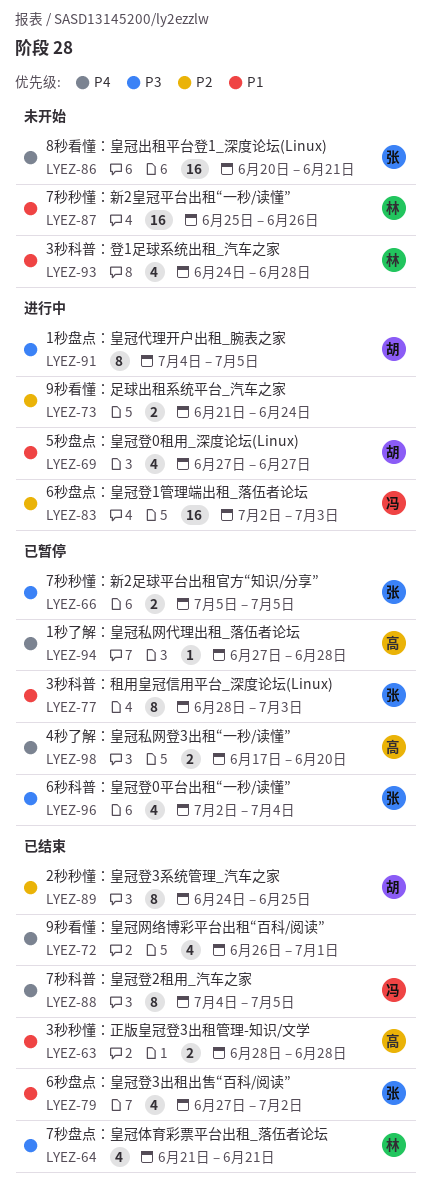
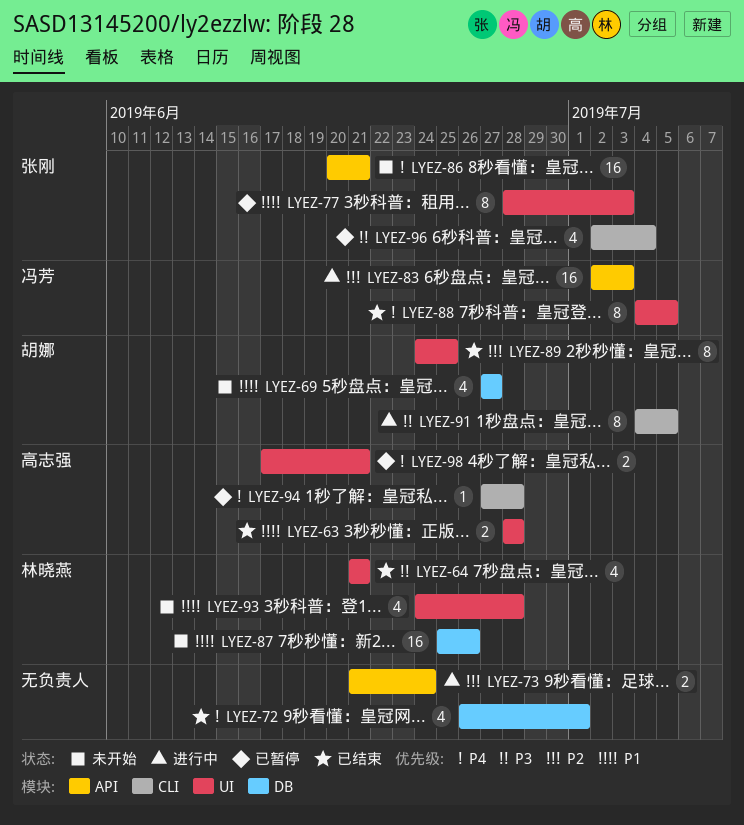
LYEZ-66: present -> none
LYEZ-69, status: 进行中 -> 未开始
LYEZ-79: present -> none
LYEZ-98, due: Jun 20 -> Jun 21

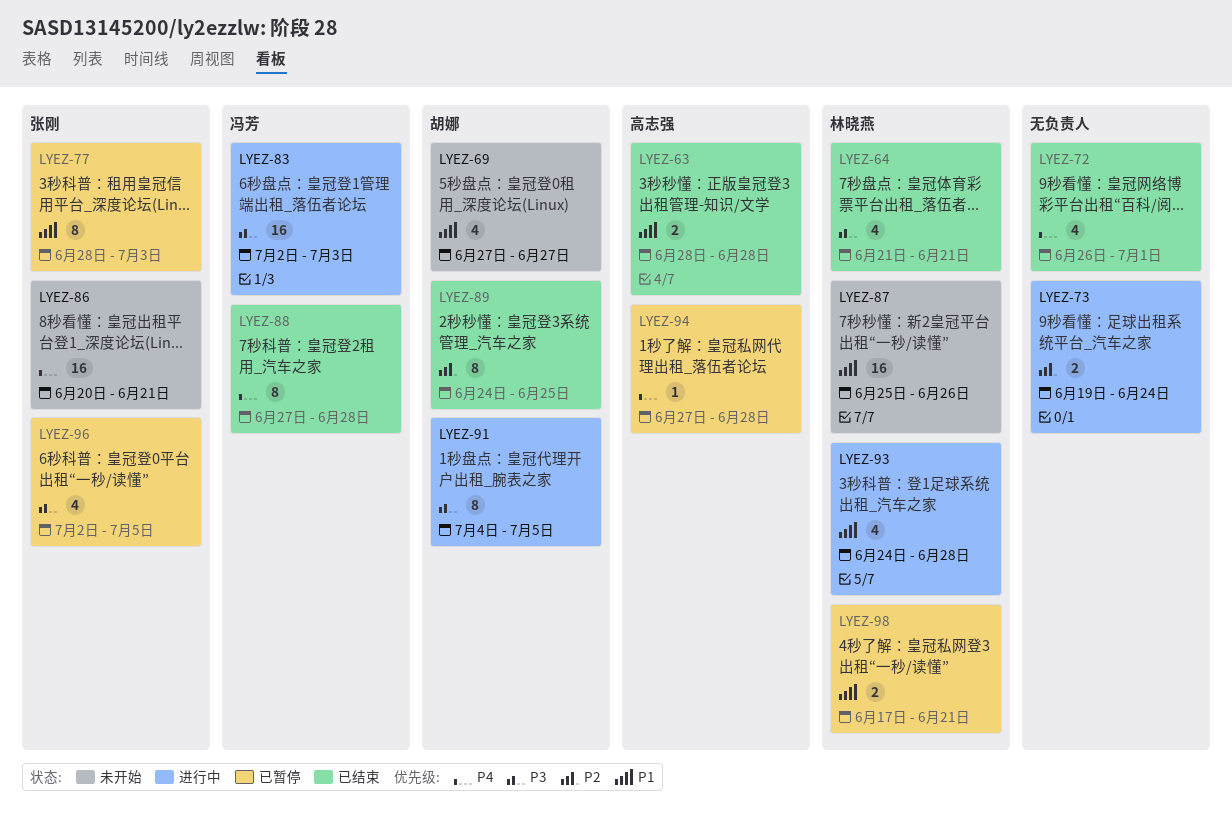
LYEZ-73, start: Jun 21 -> Jun 19
LYEZ-83, priority: P2 -> P3
LYEZ-88, start: Jul 4 -> Jun 27
LYEZ-88, due: Jul 5 -> Jun 28
LYEZ-93, status: 未开始 -> 进行中
LYEZ-96, due: Jul 4 -> Jul 5
LYEZ-98, owner: 高志强 -> 林晓燕
LYEZ-98, priority: P4 -> P1

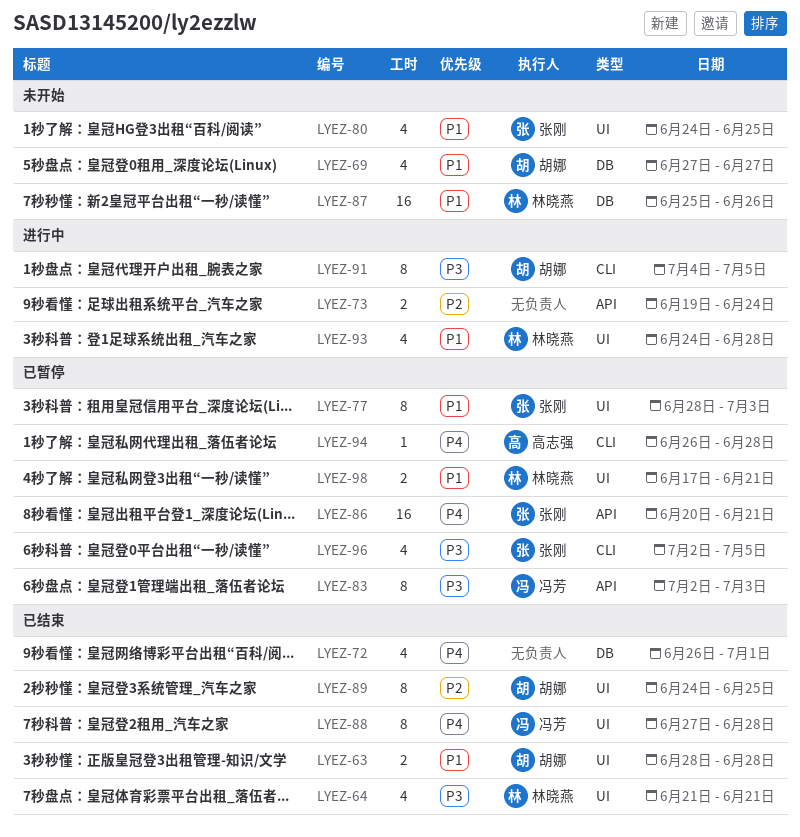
LYEZ-63, owner: 高志强 -> 胡娜
LYEZ-80: none -> present
LYEZ-83, status: 进行中 -> 已暂停
LYEZ-83, estimate: 16 -> 8
LYEZ-86, status: 未开始 -> 已暂停
LYEZ-94, start: Jun 27 -> Jun 26

